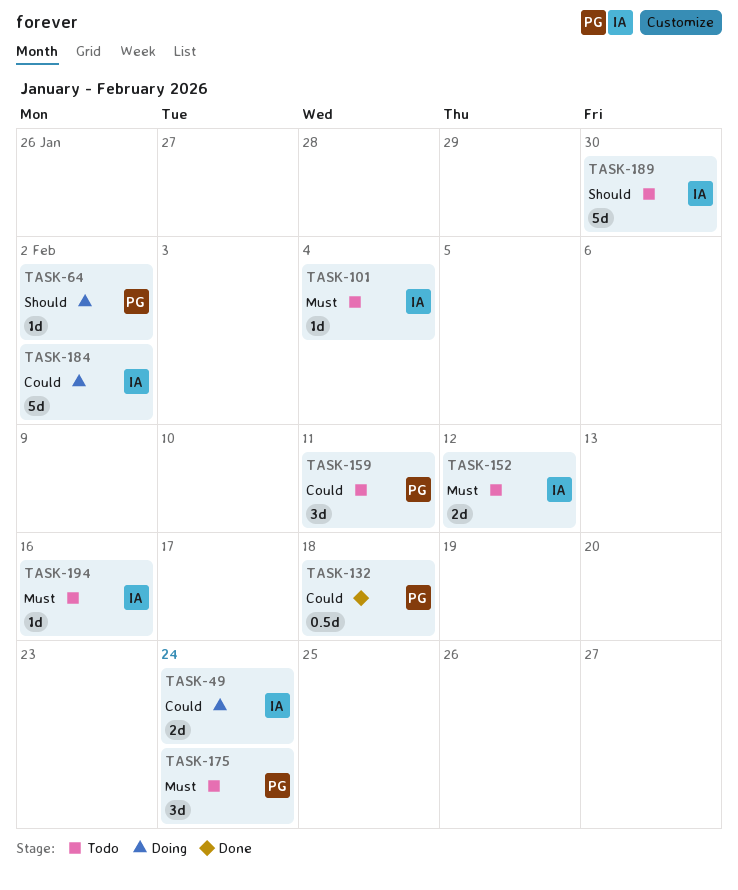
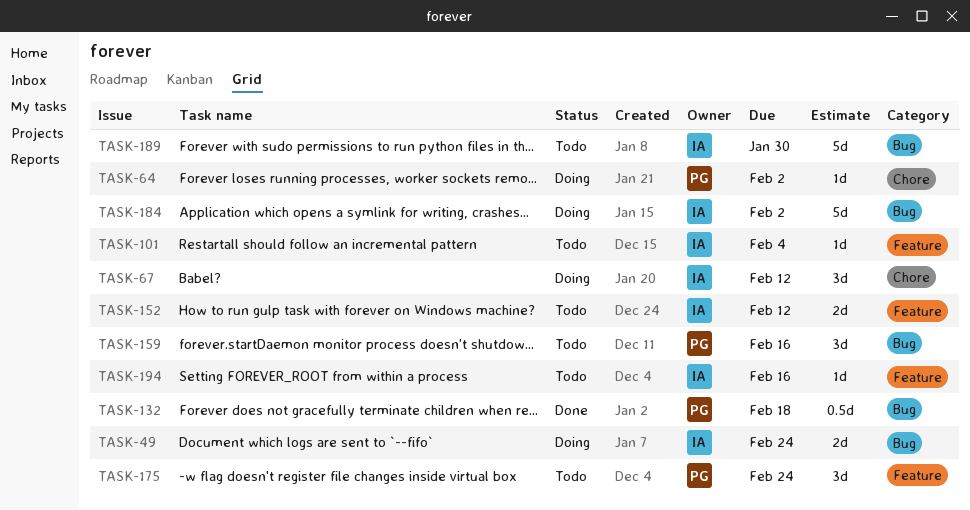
TASK-67: none -> present
TASK-159, due: Feb 11 -> Feb 16

